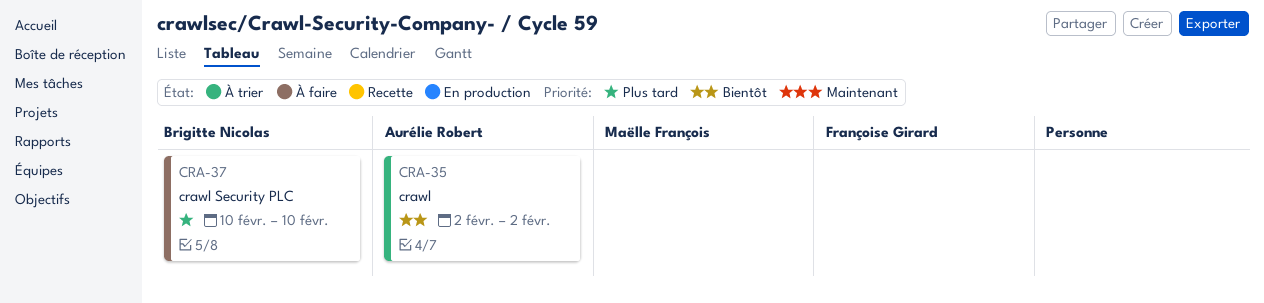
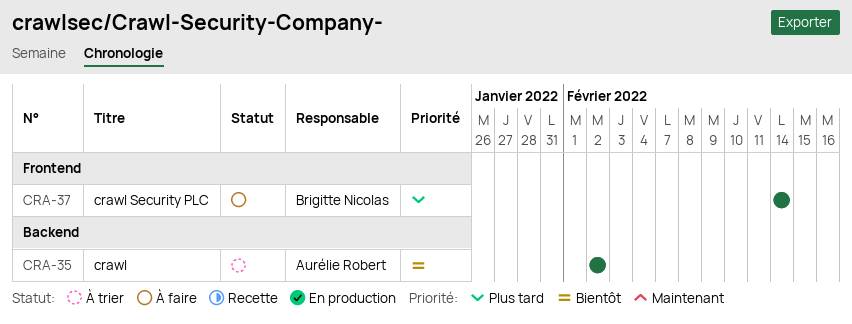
CRA-37, start: Feb 10 -> Feb 14
CRA-37, due: Feb 10 -> Feb 14

